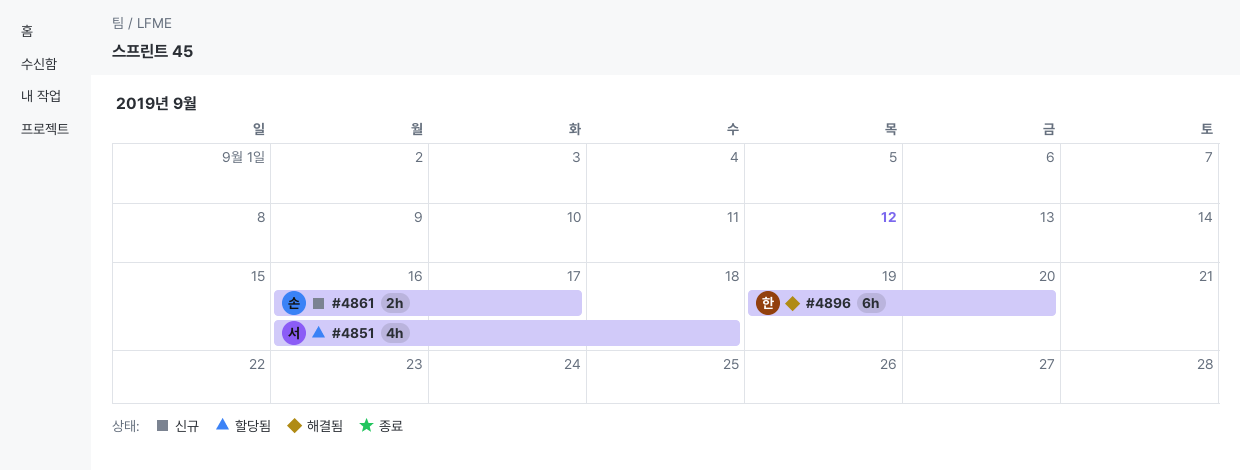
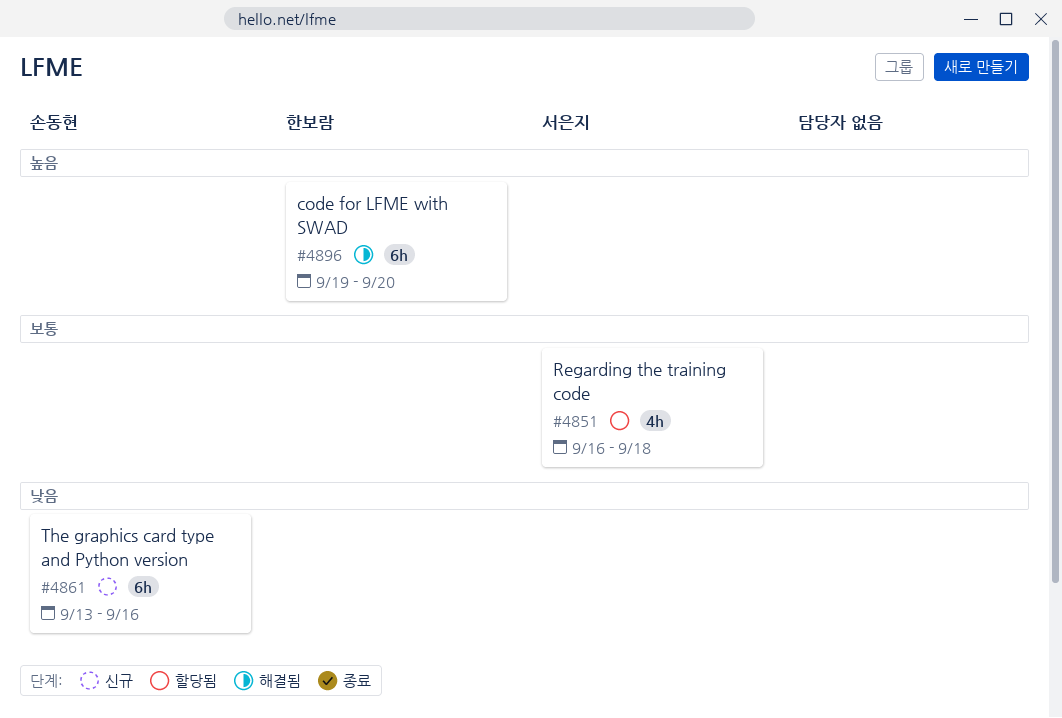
#4861, estimate: 2h -> 6h
#4861, start: Sep 16 -> Sep 13
#4861, due: Sep 17 -> Sep 16

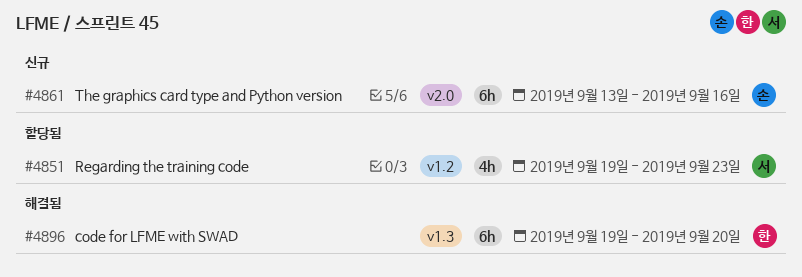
#4851, start: Sep 16 -> Sep 19
#4851, due: Sep 18 -> Sep 23

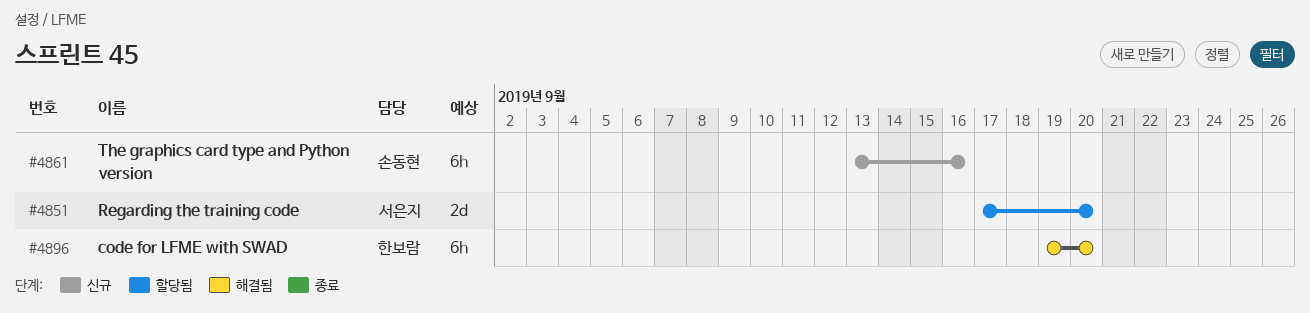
#4851, estimate: 4h -> 2d
#4851, start: Sep 19 -> Sep 17
#4851, due: Sep 23 -> Sep 20

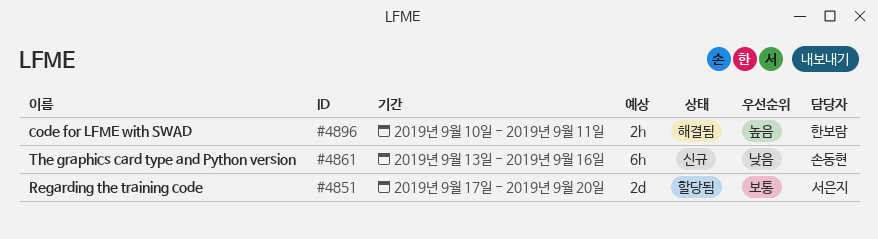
#4896, estimate: 6h -> 2h
#4896, start: Sep 19 -> Sep 10
#4896, due: Sep 20 -> Sep 11

